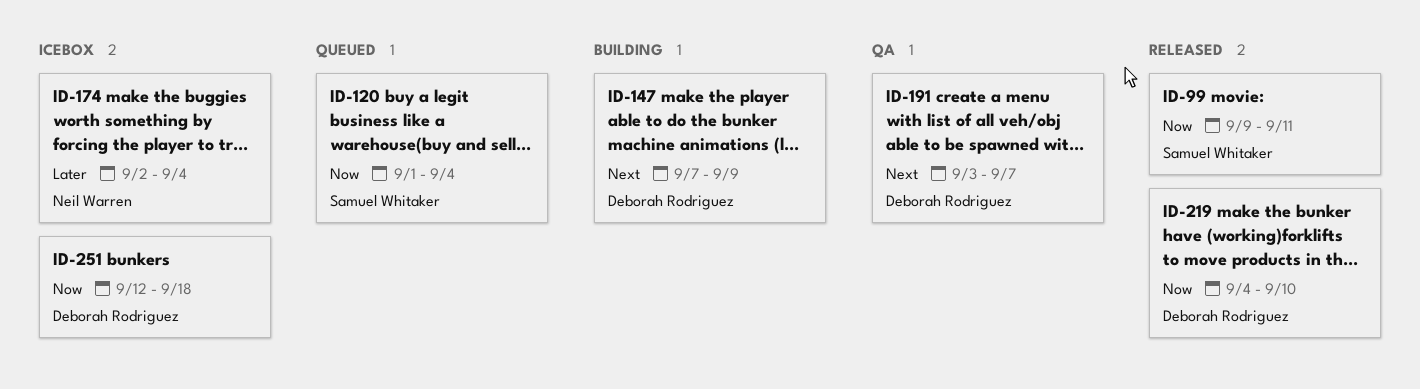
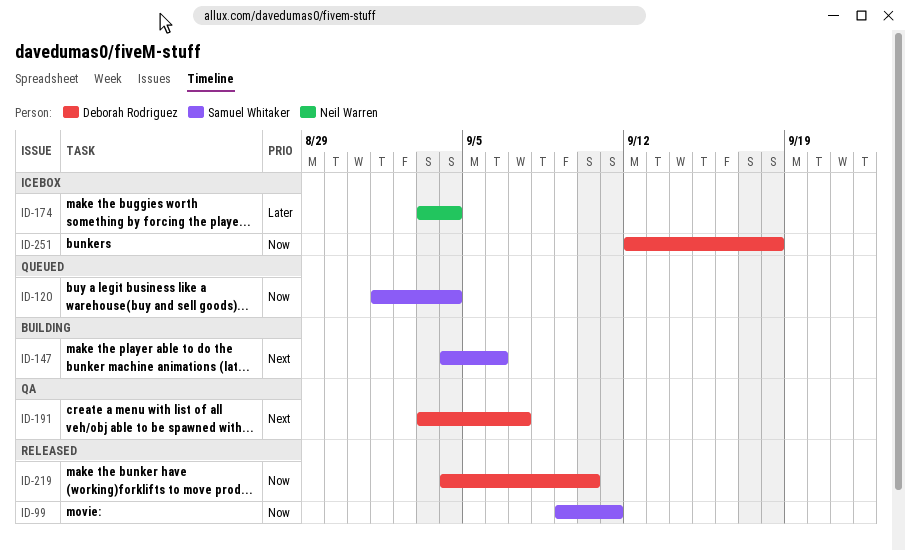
ID-147, owner: Deborah Rodriguez -> Samuel Whitaker
ID-147, start: Sep 7 -> Sep 4
ID-147, due: Sep 9 -> Sep 6
ID-174, start: Sep 2 -> Sep 3

